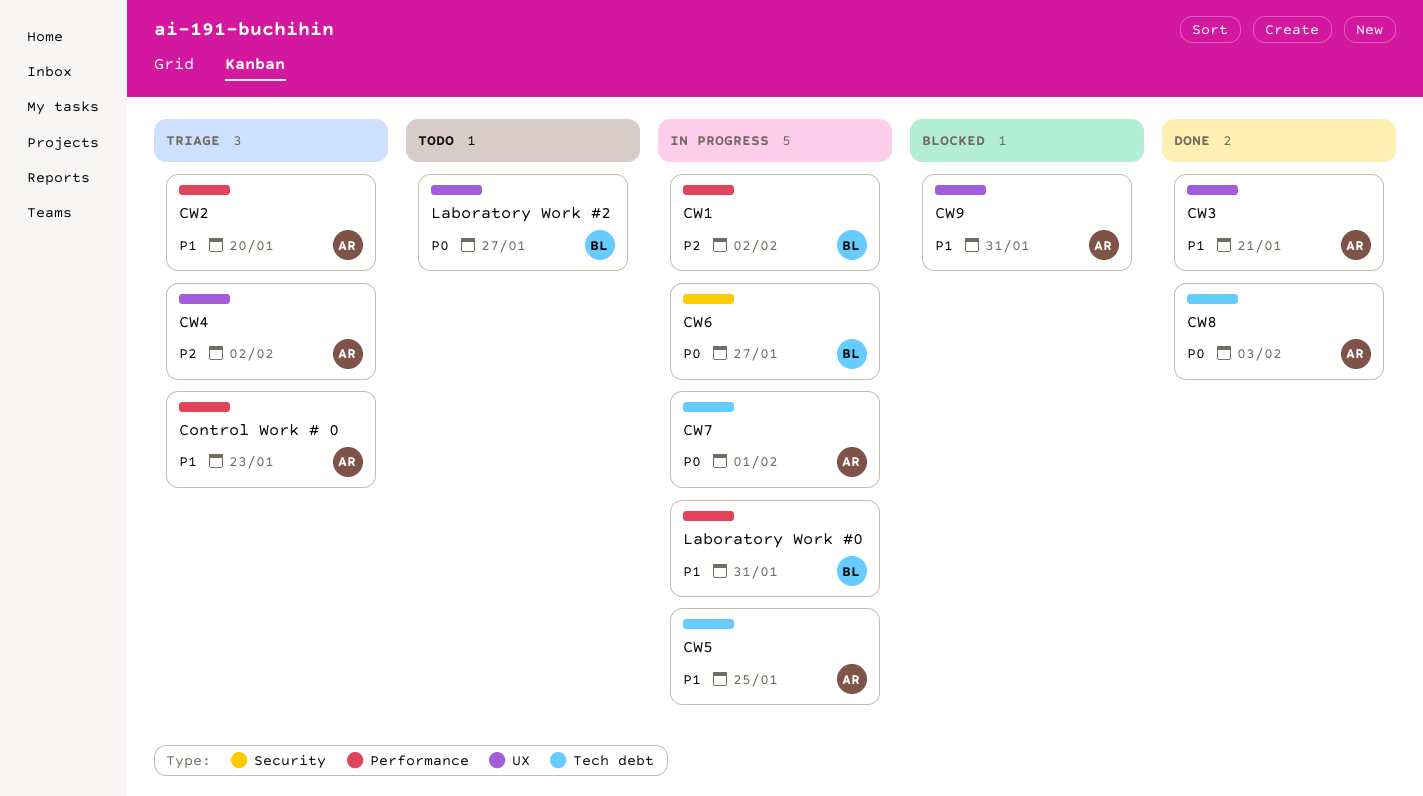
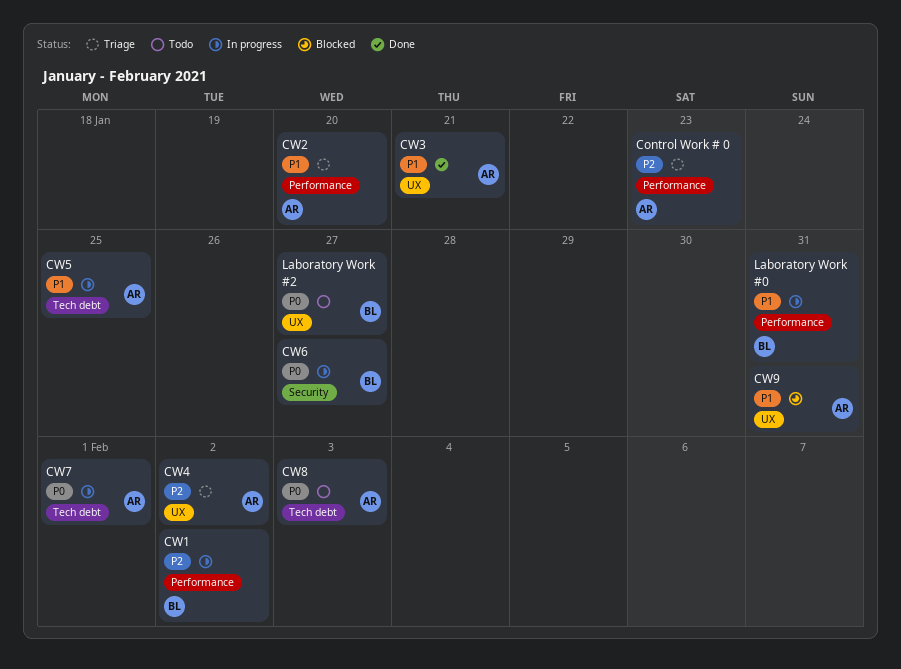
Control Work # 0, priority: P1 -> P2
CW8, status: Done -> Todo

